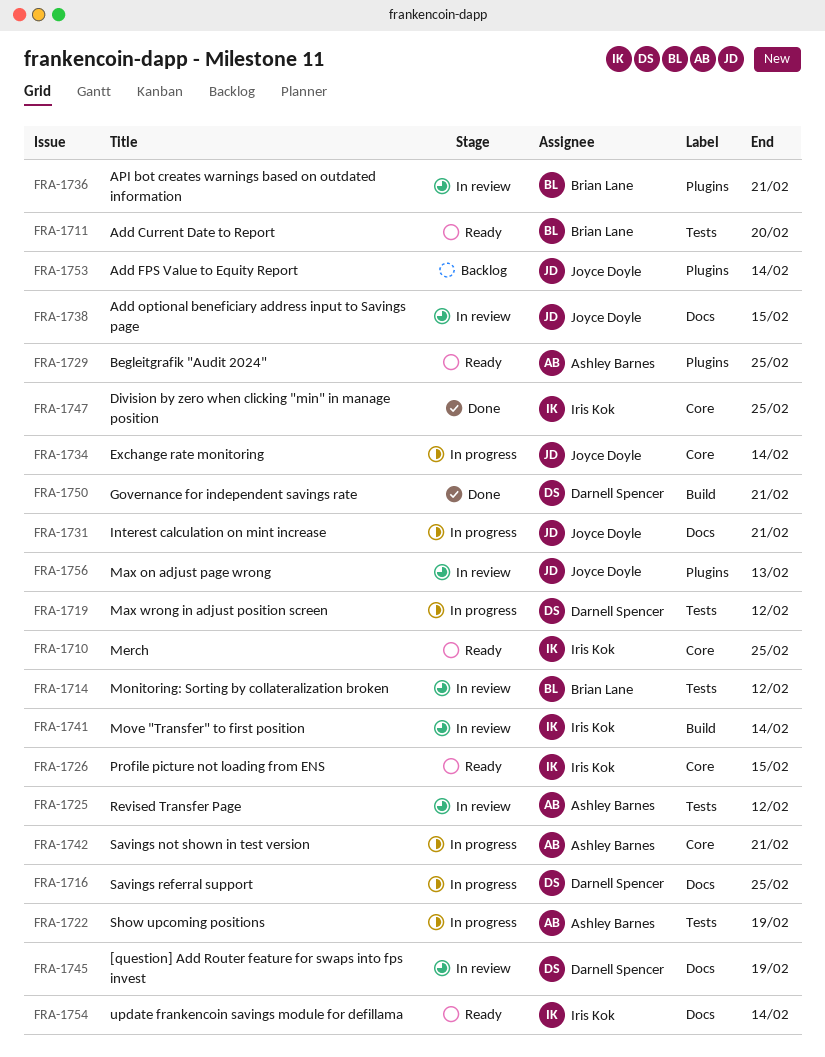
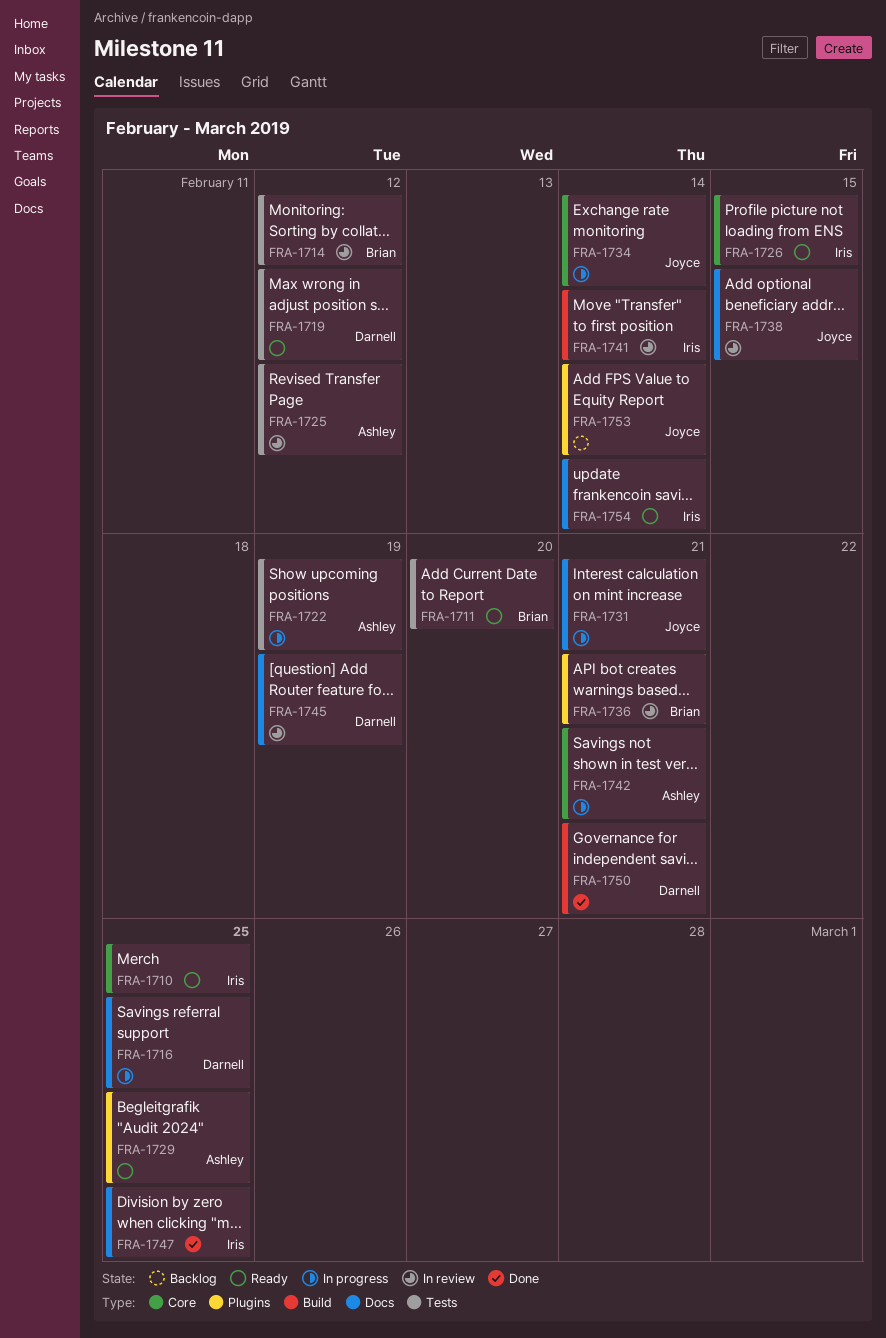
FRA-1719, status: In progress -> Ready
FRA-1747, label: Core -> Docs
FRA-1756: present -> none

